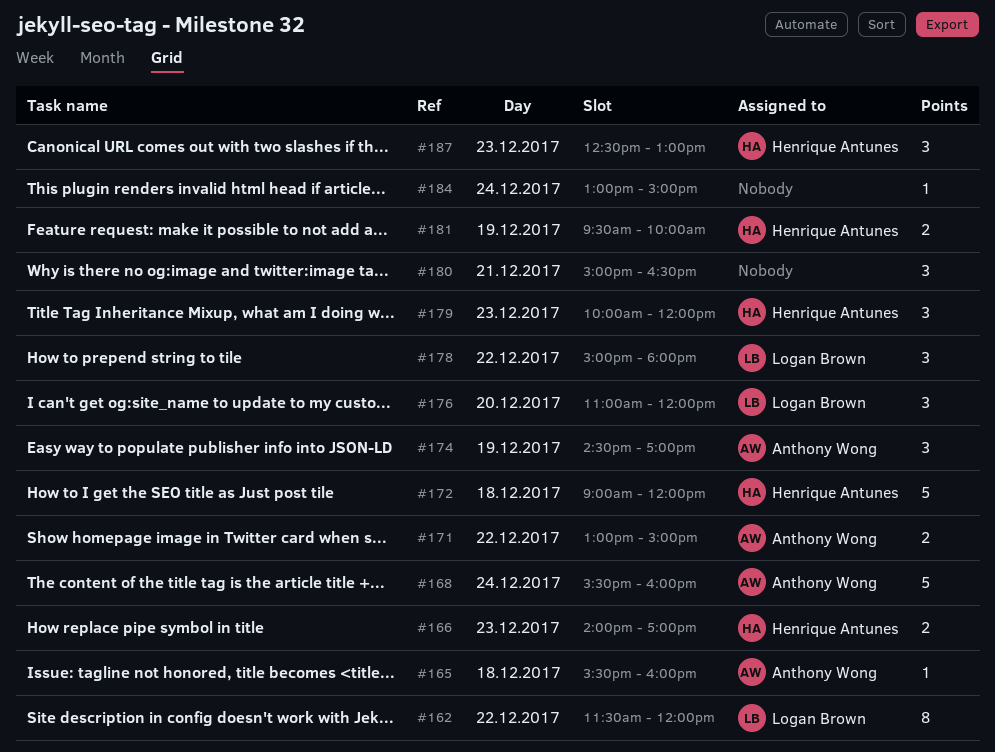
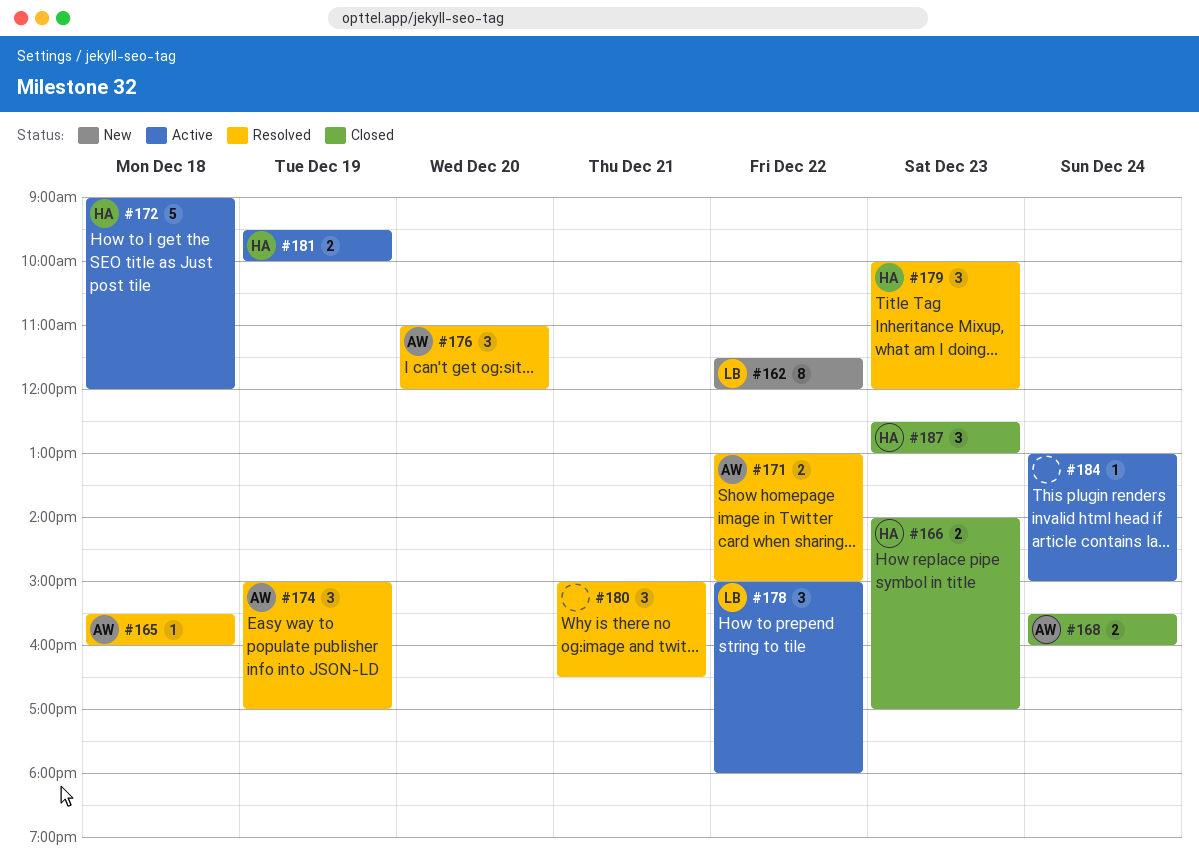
#168, estimate: 5 -> 2
#174, begins: 14:30 -> 15:00
#176, owner: Logan Brown -> Anthony Wong

